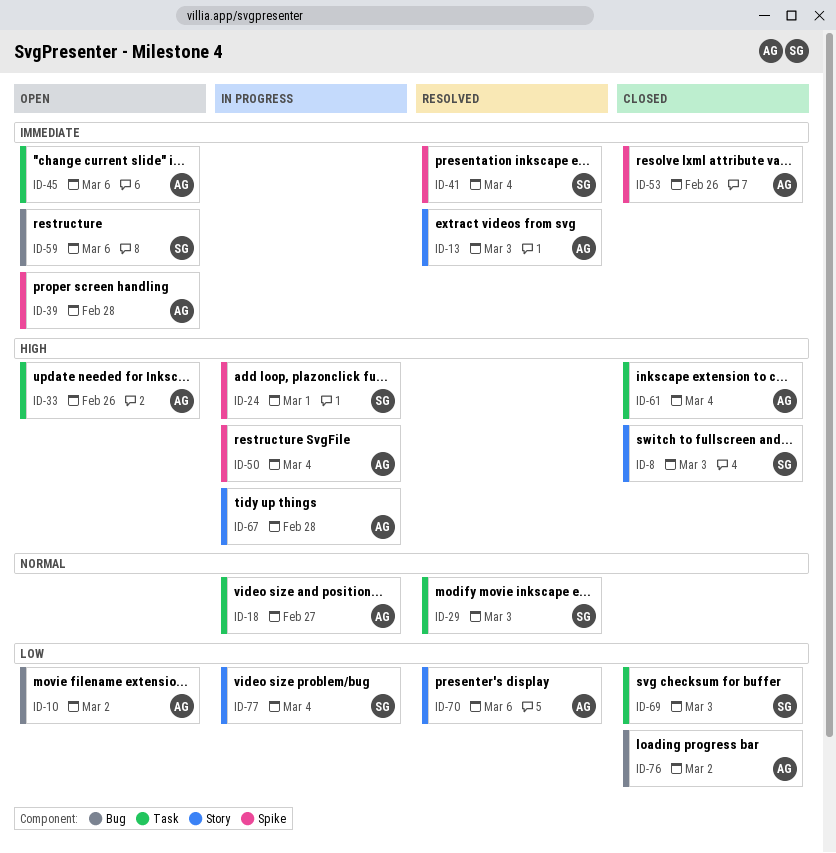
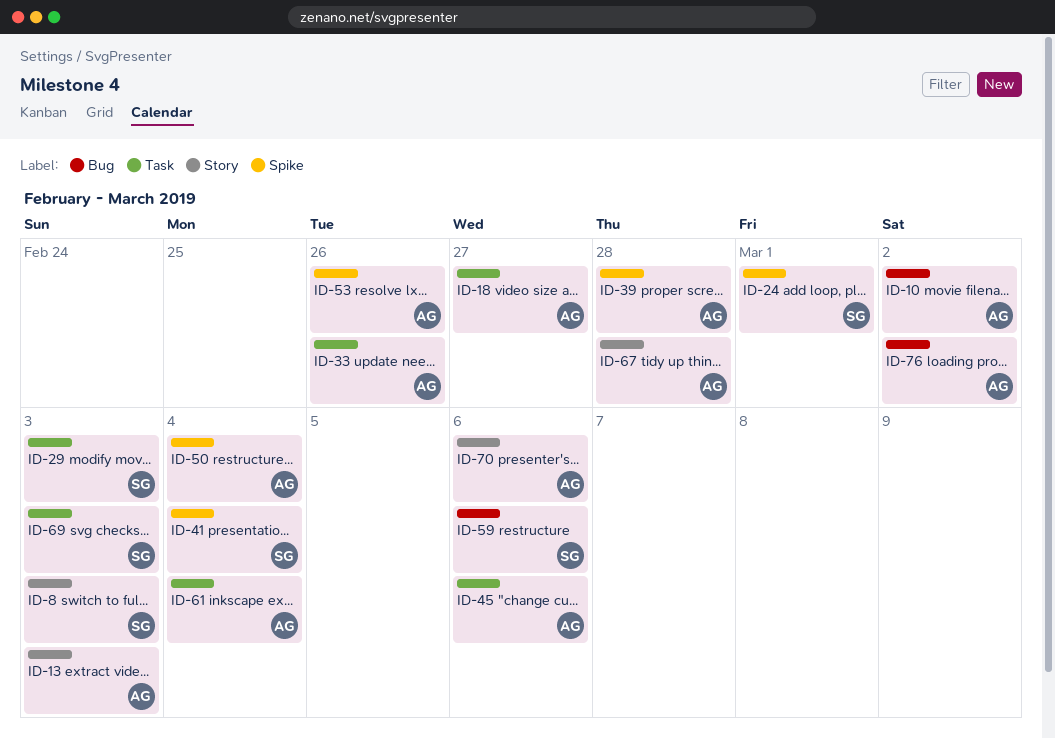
ID-77: present -> none

